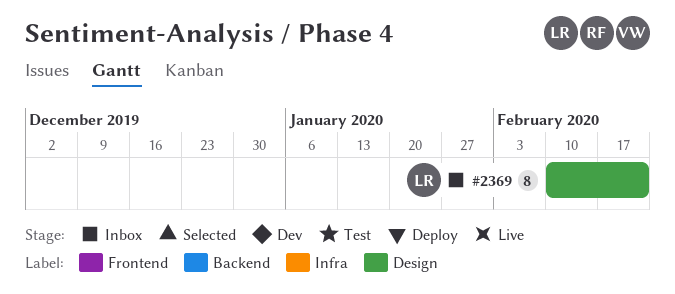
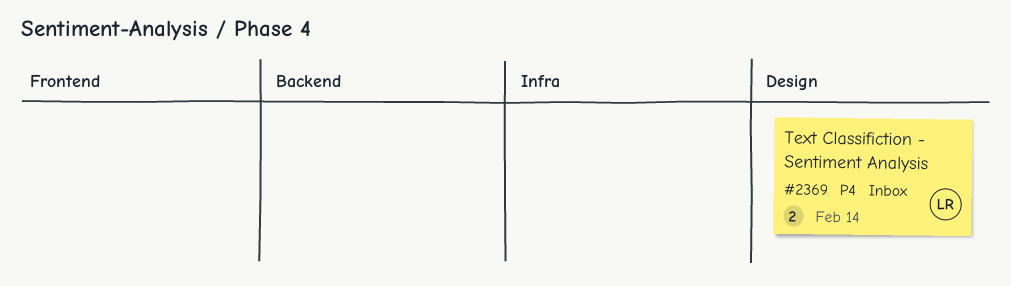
#2369, estimate: 8 -> 2
#2369, due: Feb 21 -> Feb 14

